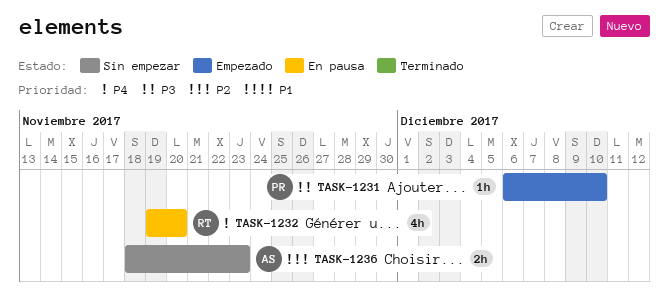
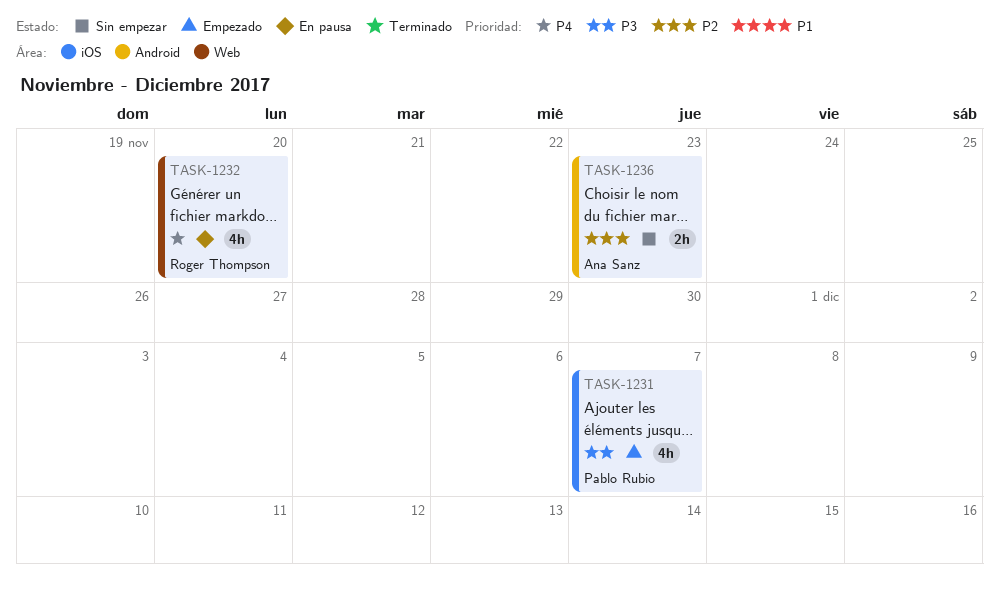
TASK-1231, estimate: 1h -> 4h
TASK-1231, due: Dec 10 -> Dec 7

